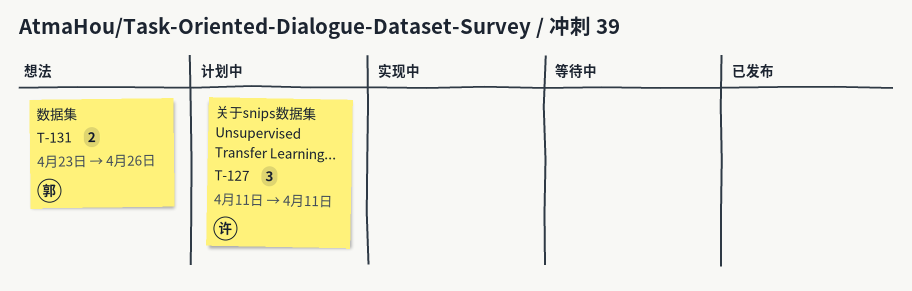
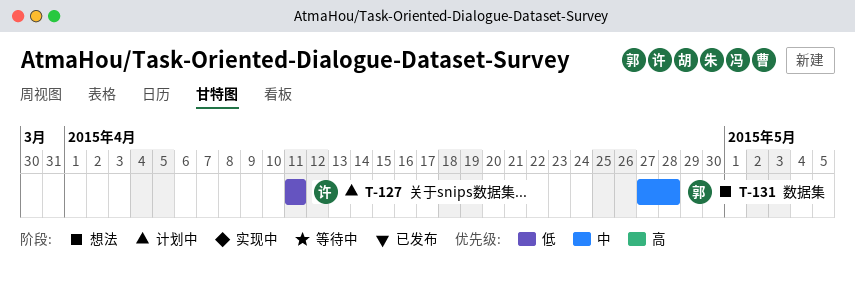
T-131, start: Apr 23 -> Apr 27
T-131, due: Apr 26 -> Apr 28

